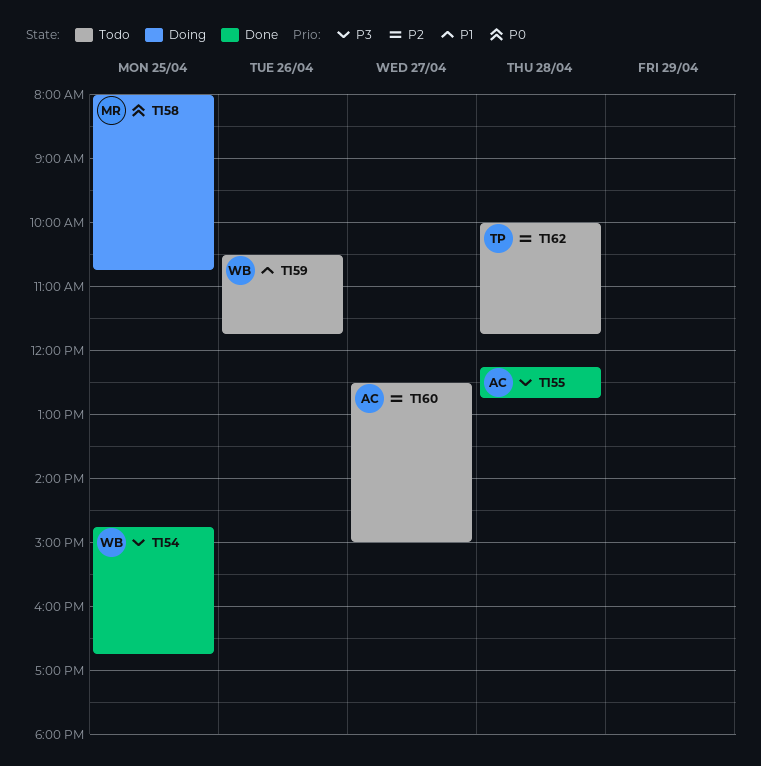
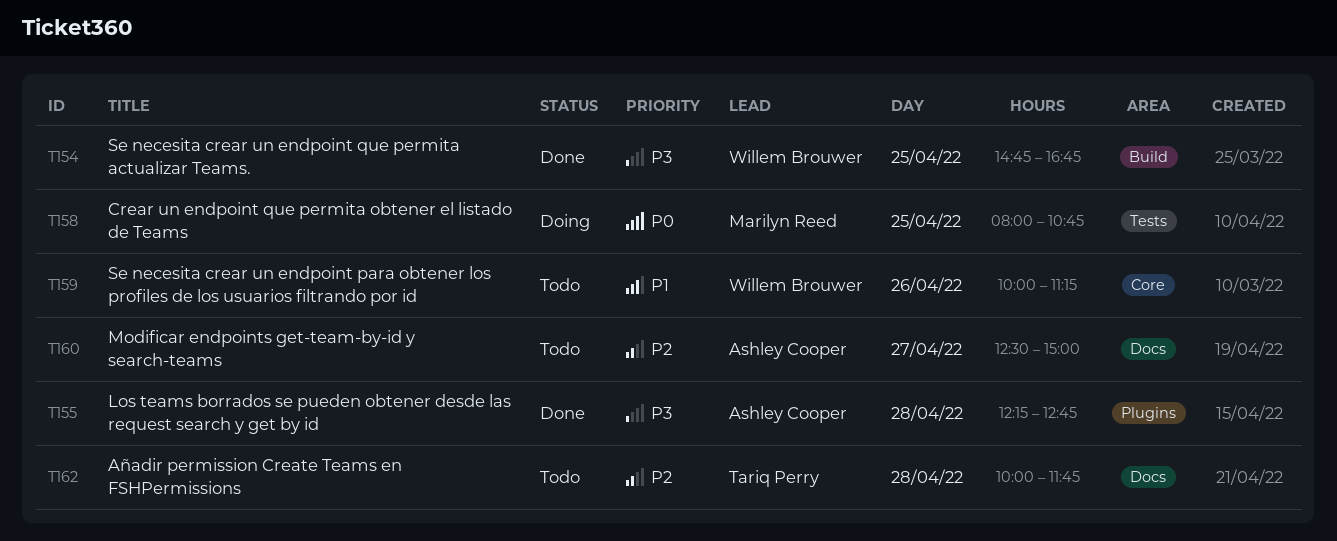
T159, begins: 10:30 -> 10:00
T159, ends: 11:45 -> 11:15

